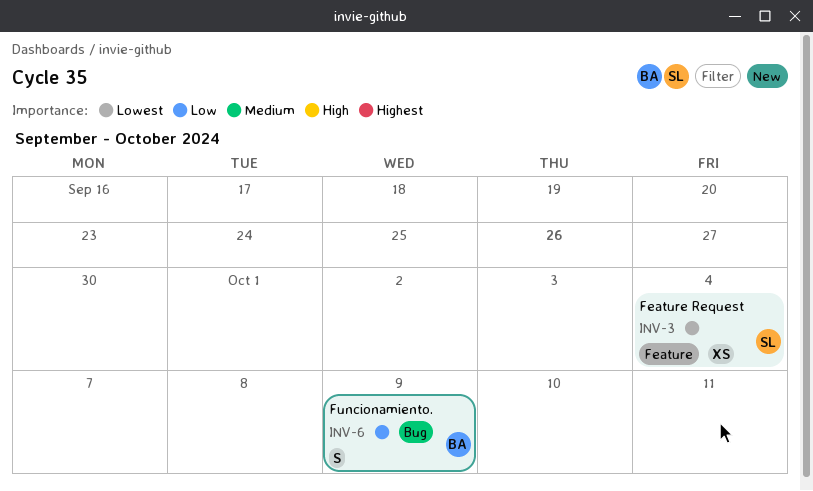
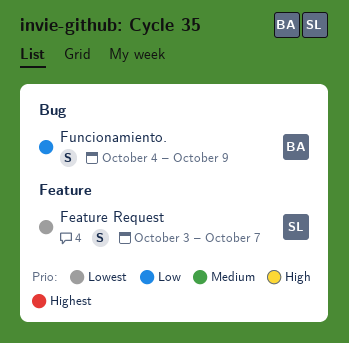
Feature Request, estimate: XS -> S
Feature Request, due: Oct 4 -> Oct 7

